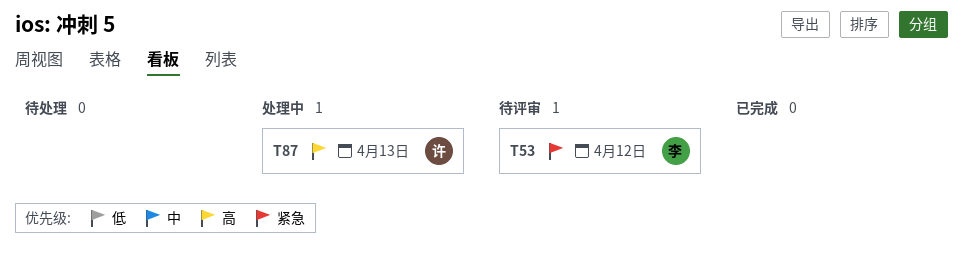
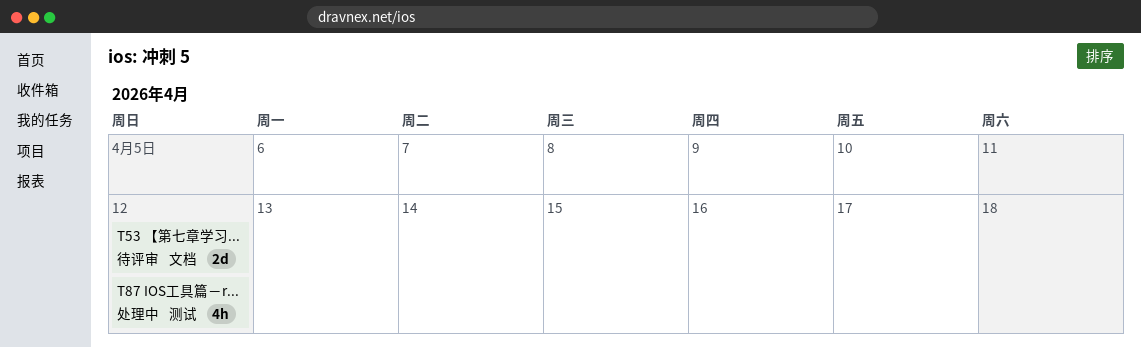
T87, due: Apr 13 -> Apr 12

